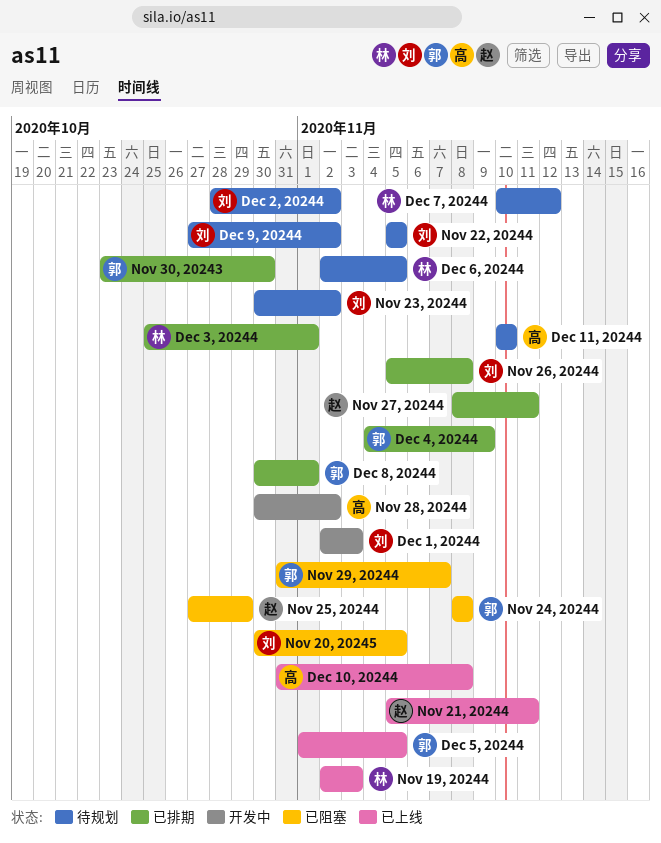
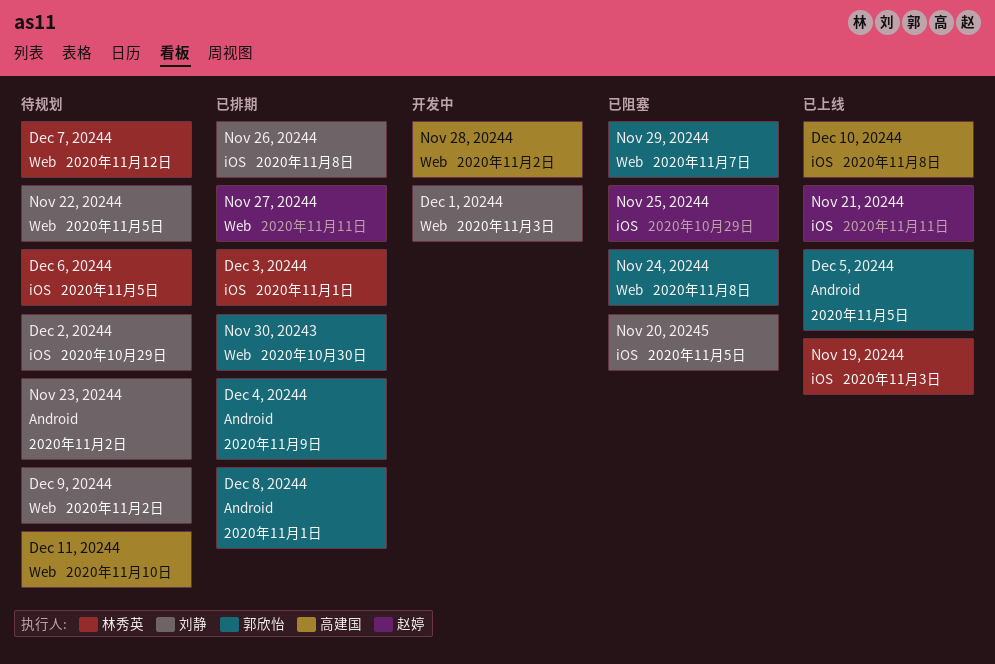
Dec 2, 20244, due: Nov 2 -> Oct 29

